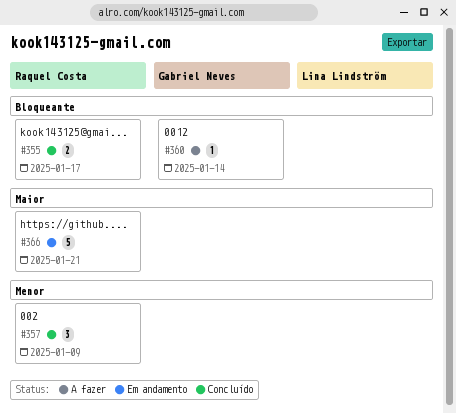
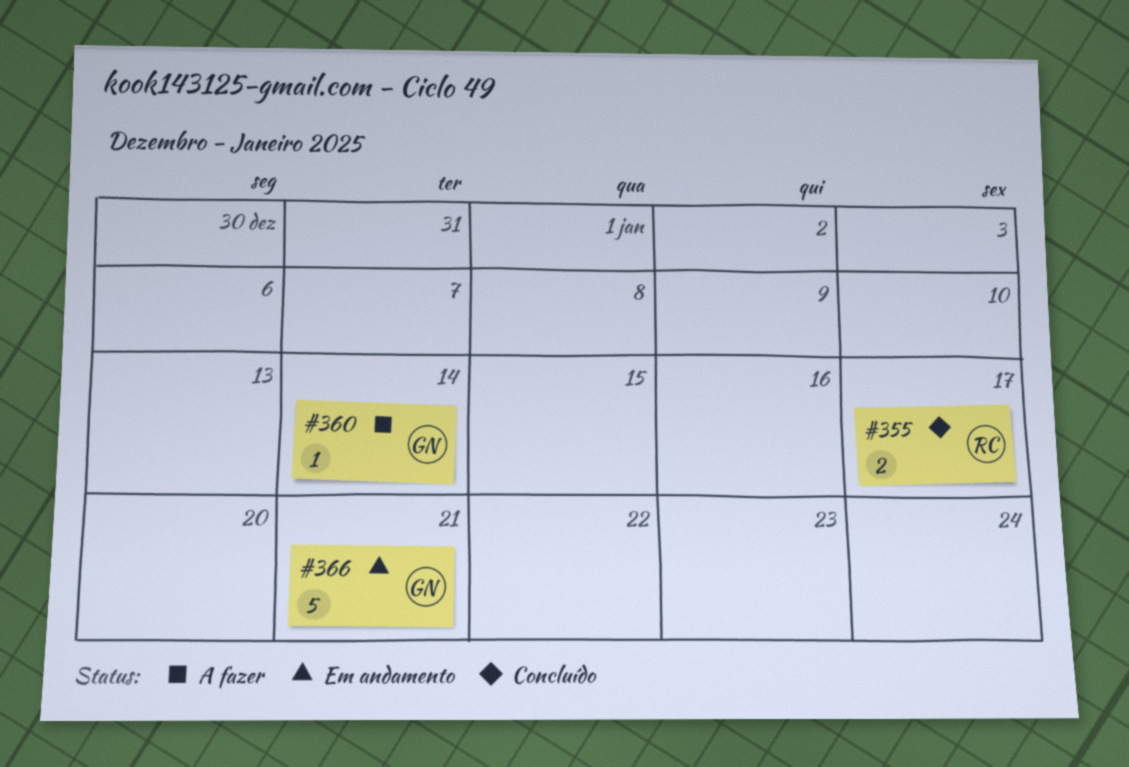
#357: present -> none
#366, owner: Raquel Costa -> Gabriel Neves

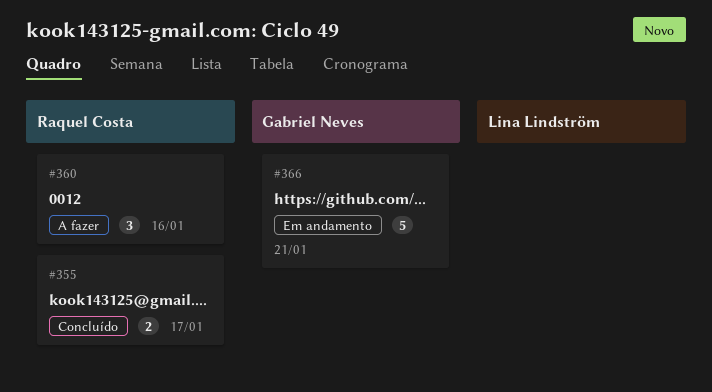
#360, owner: Gabriel Neves -> Raquel Costa
#360, estimate: 1 -> 3
#360, due: Jan 14 -> Jan 16

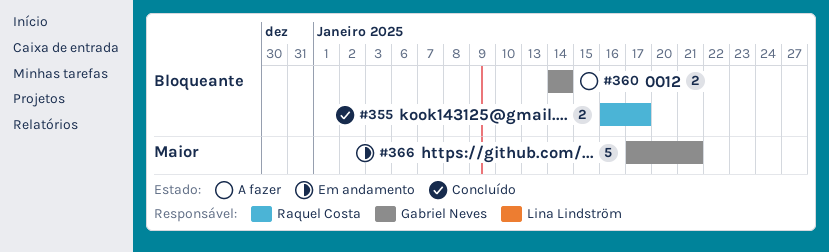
#360, owner: Raquel Costa -> Gabriel Neves
#360, estimate: 3 -> 2
#360, due: Jan 16 -> Jan 14

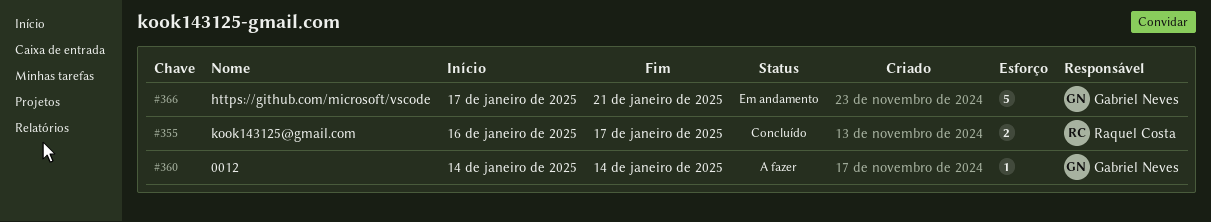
#360, estimate: 2 -> 1

